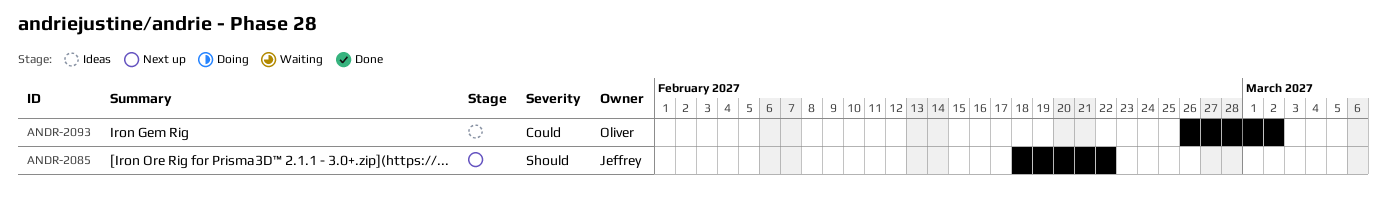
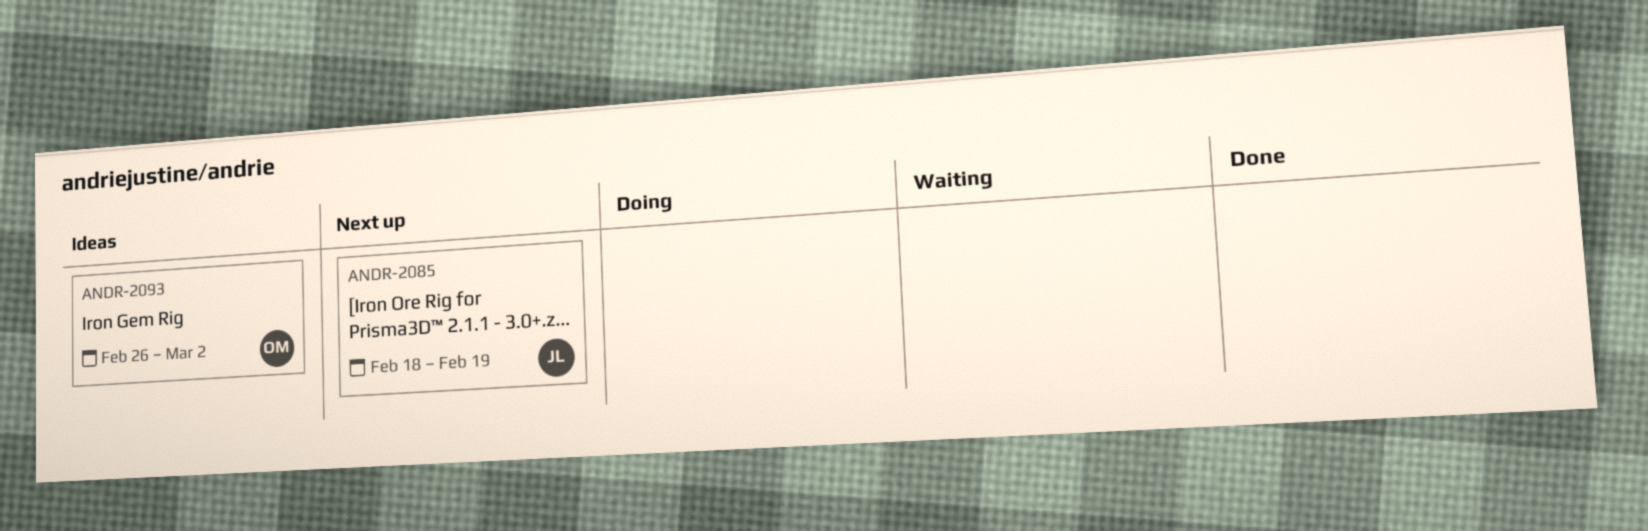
ANDR-2085, due: Feb 22 -> Feb 19

